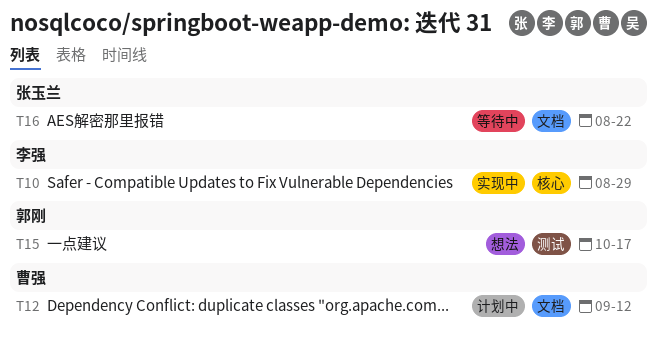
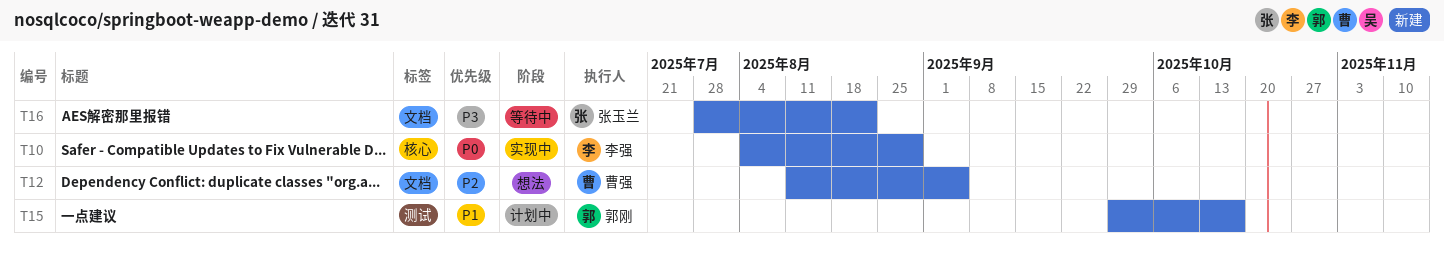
T12, status: 计划中 -> 想法
T12, due: Sep 12 -> Sep 5
T15, status: 想法 -> 计划中

